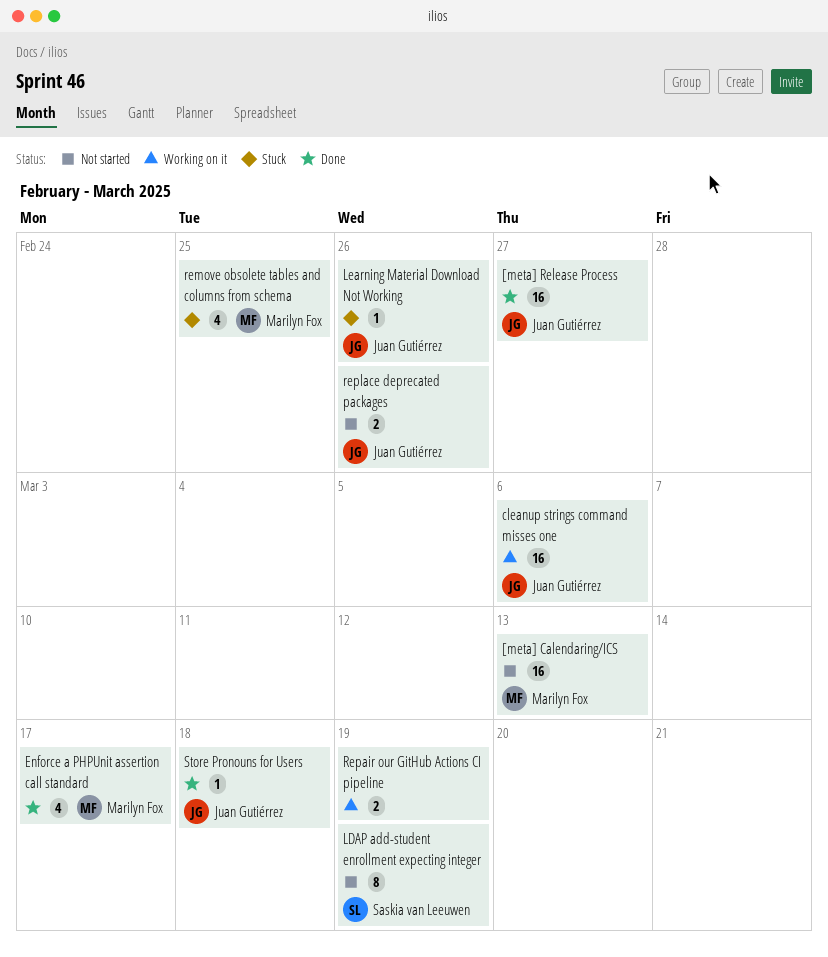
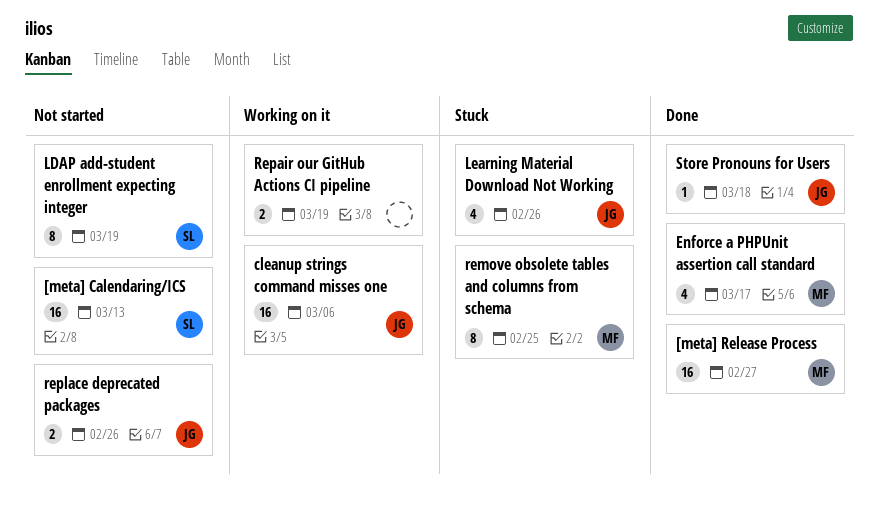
[meta] Calendaring/ICS, owner: Marilyn Fox -> Saskia van Leeuwen
[meta] Release Process, owner: Juan Gutiérrez -> Marilyn Fox
Learning Material Download Not Working, estimate: 1 -> 4
remove obsolete tables and columns from schema, estimate: 4 -> 8

